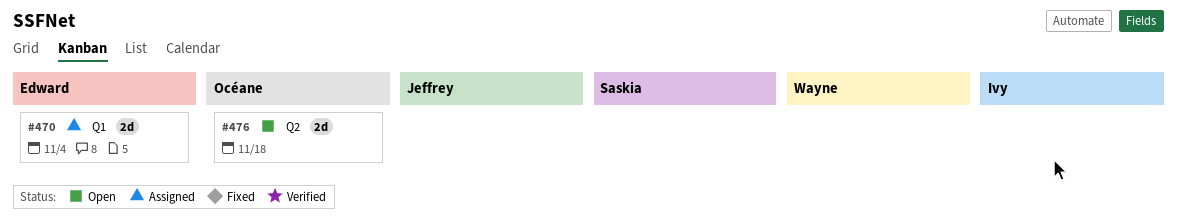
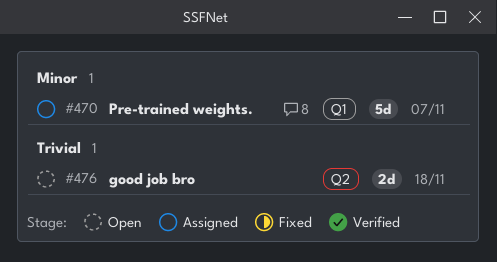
#470, estimate: 2d -> 5d
#470, due: Nov 4 -> Nov 7

